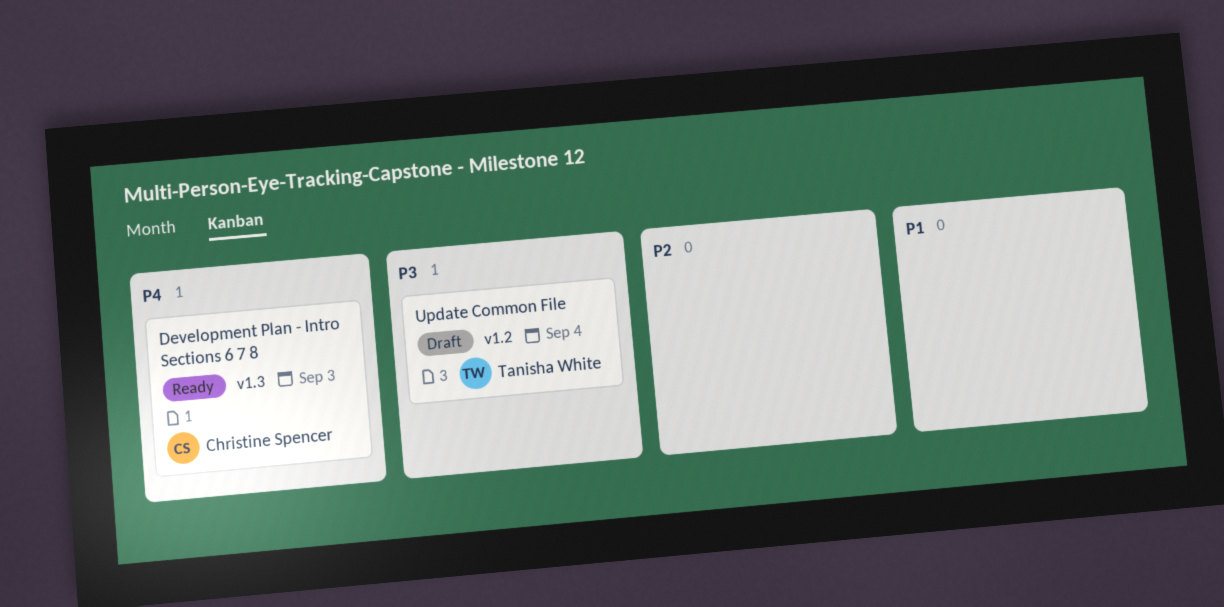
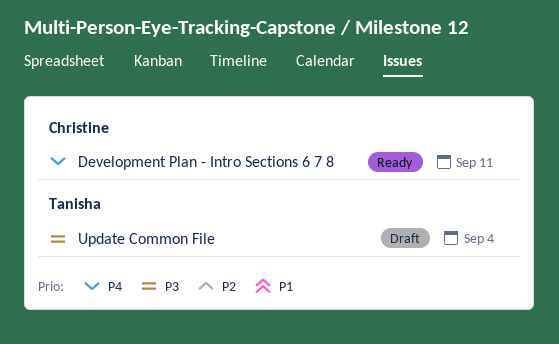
Development Plan - Intro Sections 6 7 8, due: Sep 3 -> Sep 11

